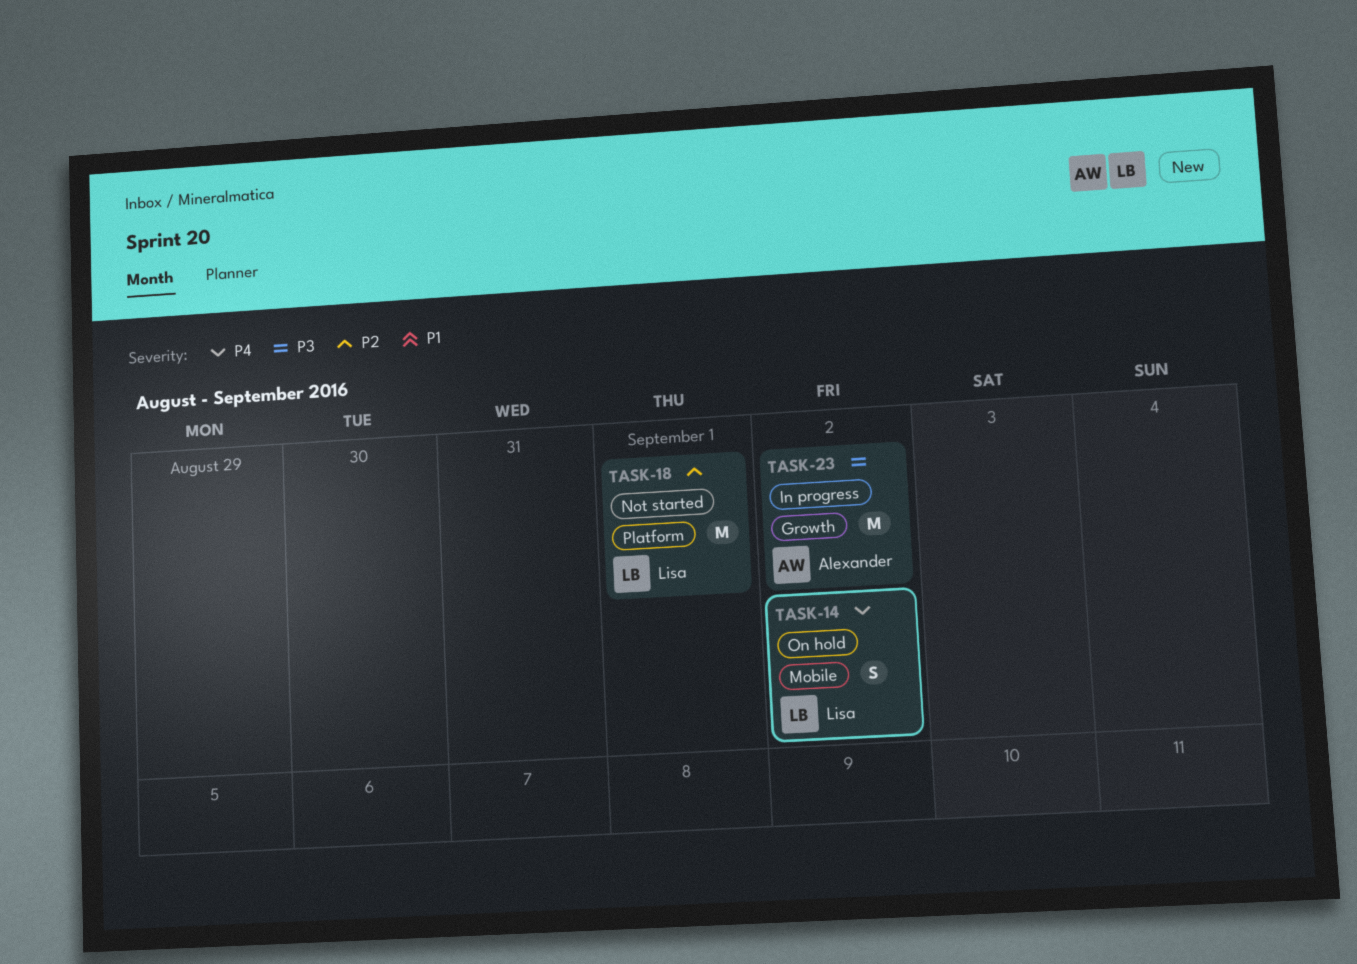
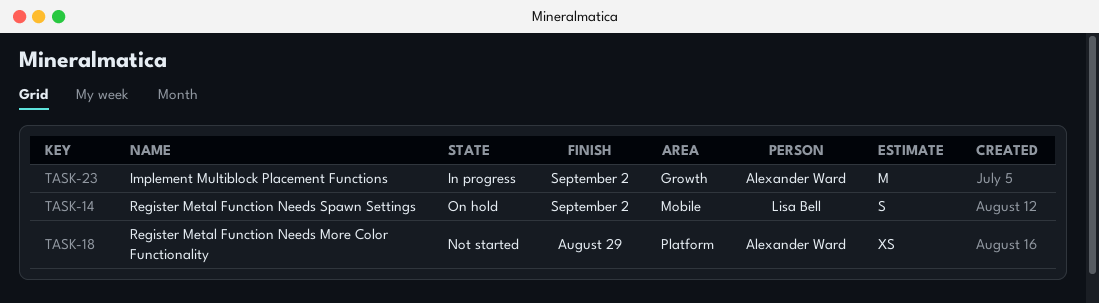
TASK-18, owner: Lisa Bell -> Alexander Ward
TASK-18, estimate: M -> XS
TASK-18, due: Sep 1 -> Aug 29

